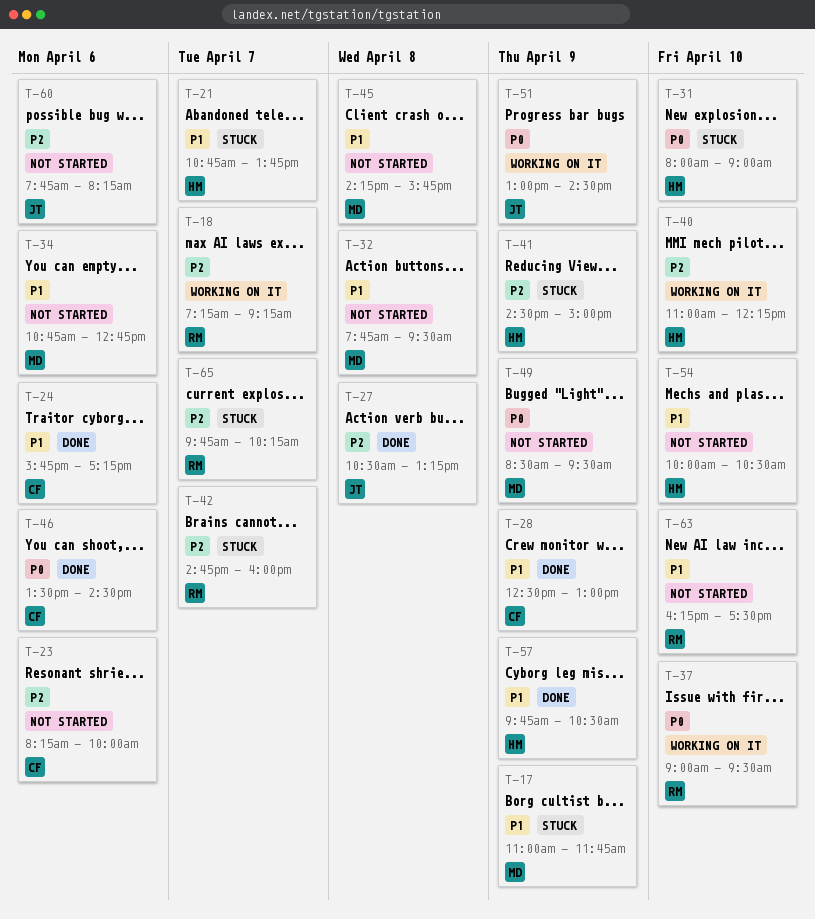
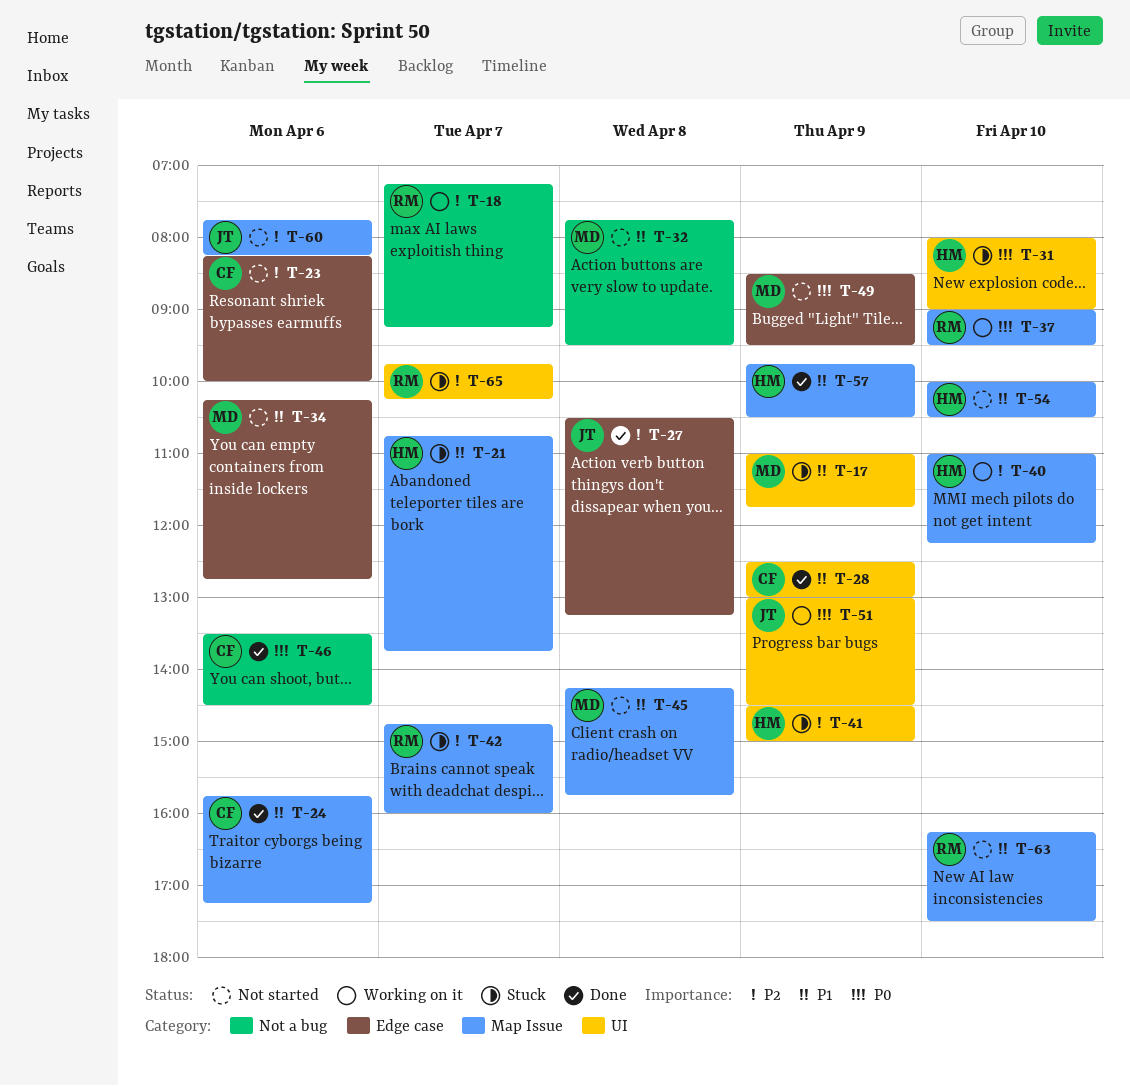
T-34, begins: 10:45 -> 10:15

